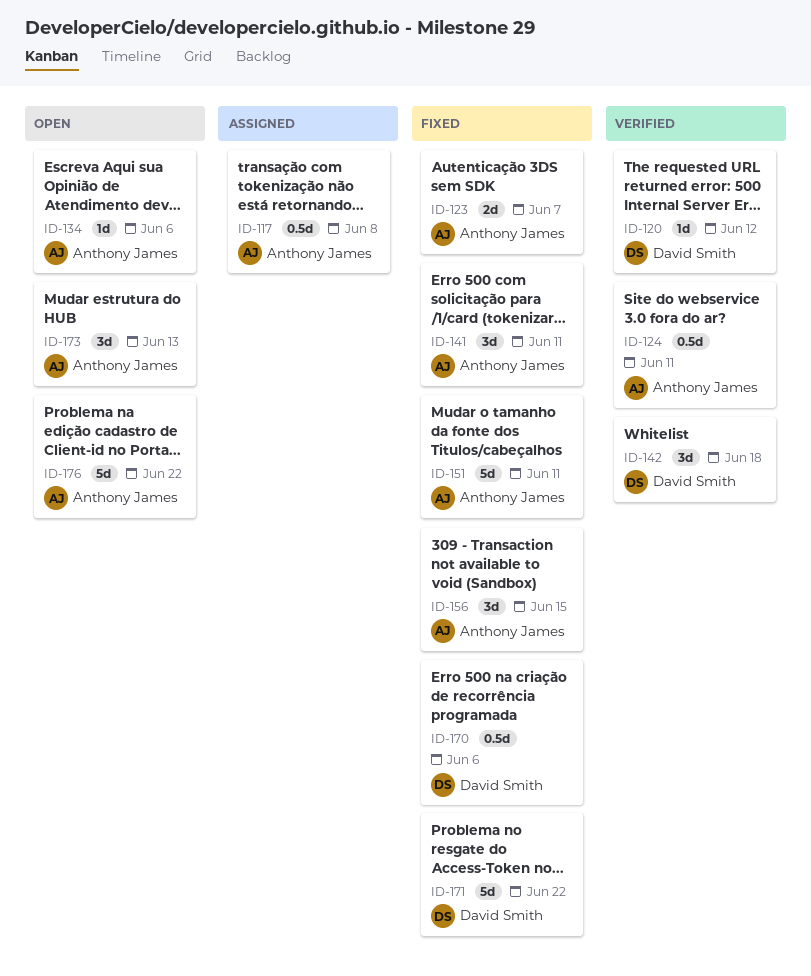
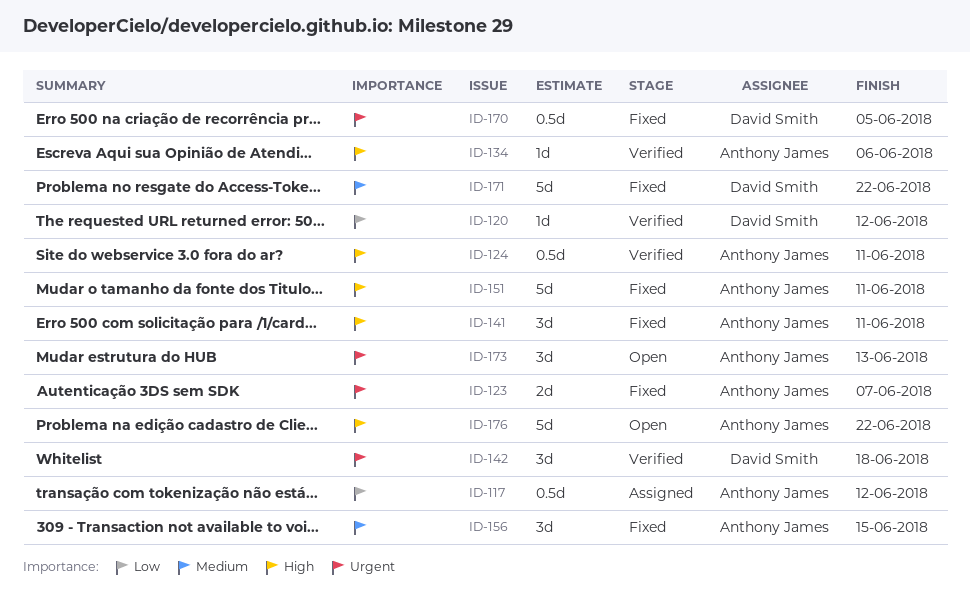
ID-117, due: Jun 8 -> Jun 12
ID-134, status: Open -> Verified
ID-170, due: Jun 6 -> Jun 5

